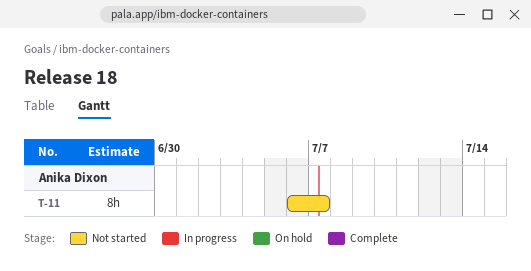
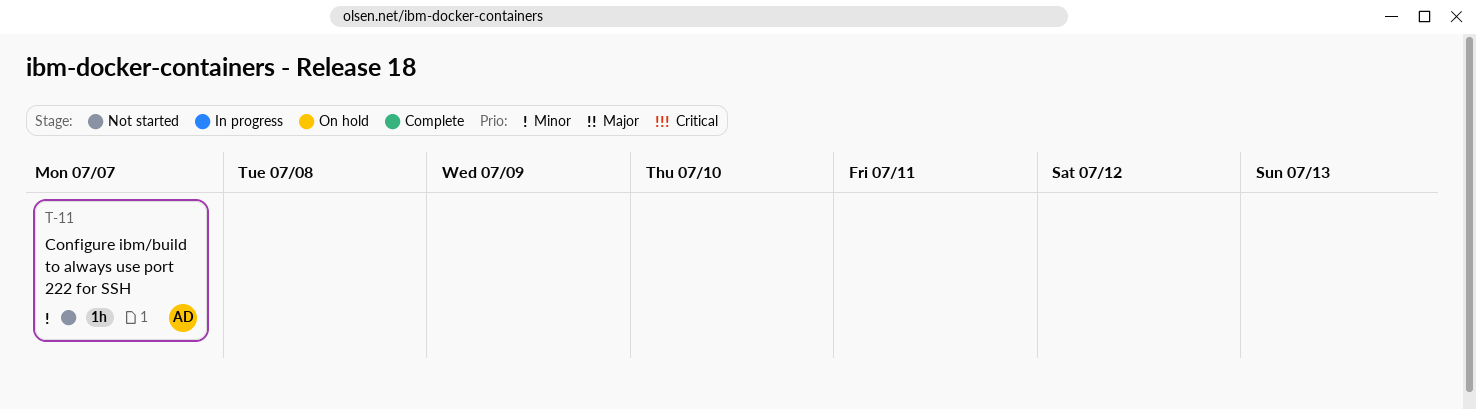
T-11, estimate: 8h -> 1h

